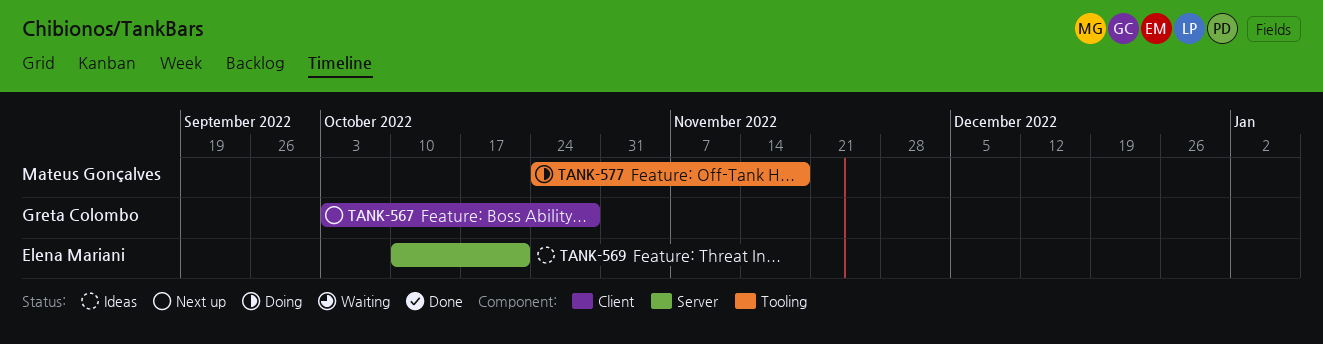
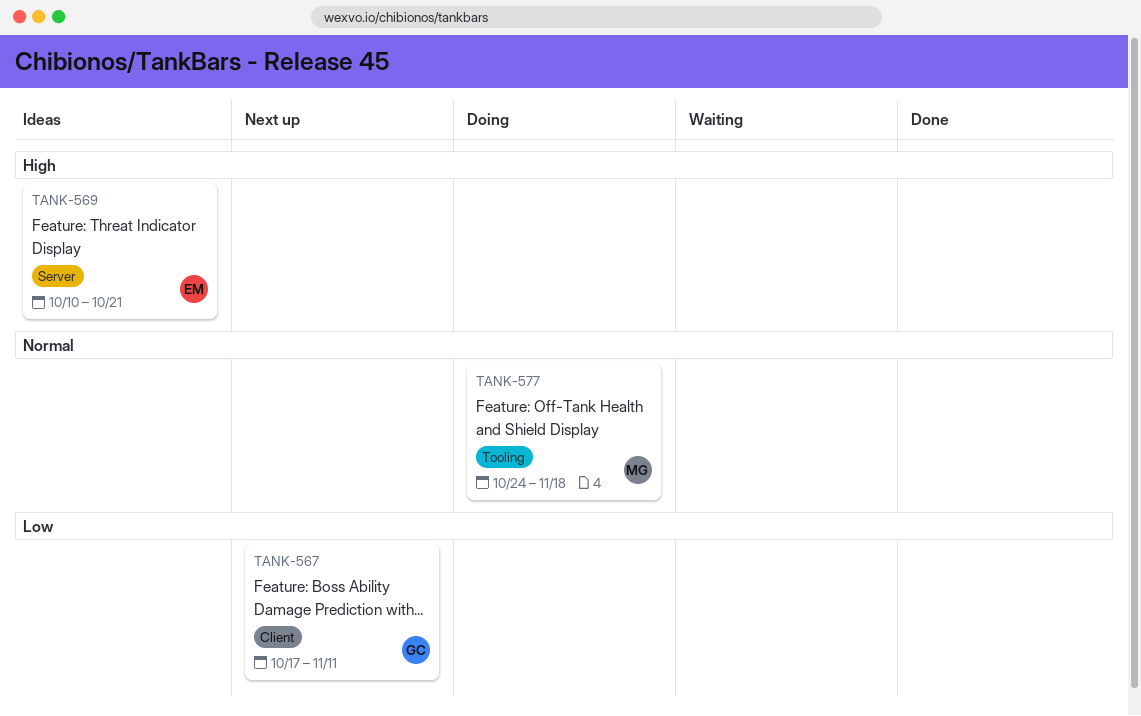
TANK-567, start: Oct 3 -> Oct 17
TANK-567, due: Oct 28 -> Nov 11

